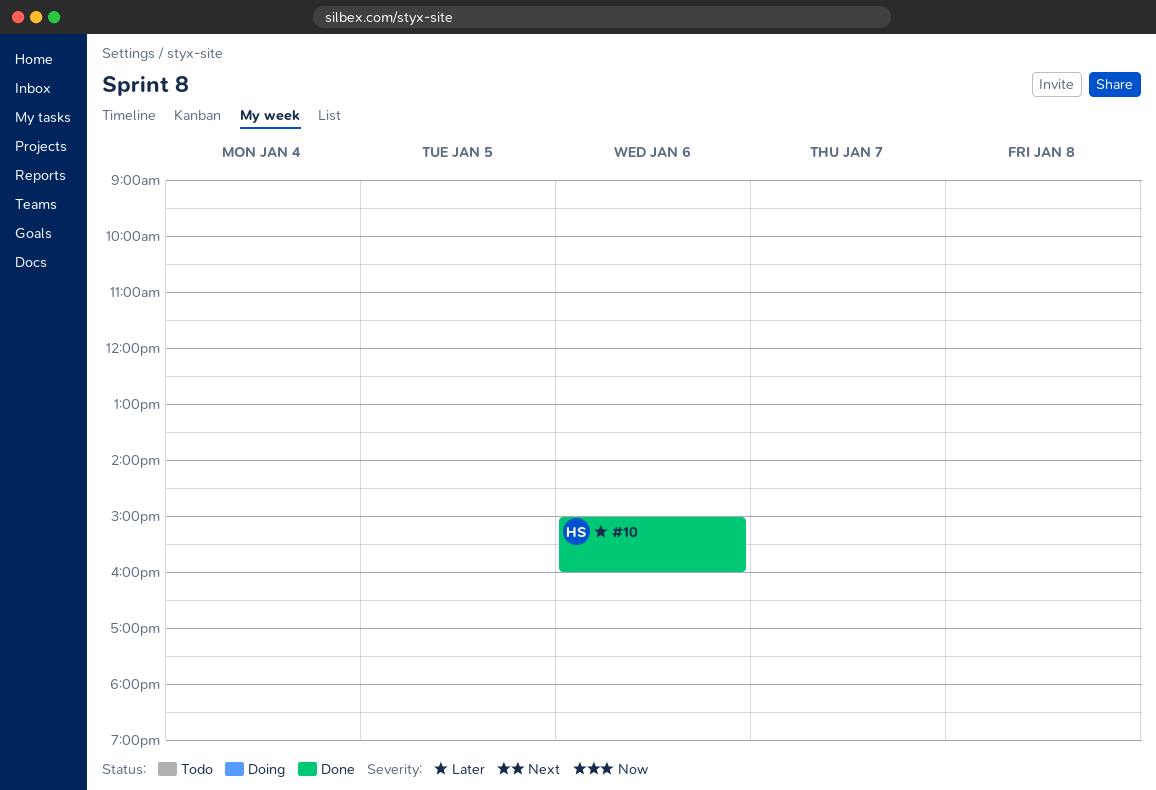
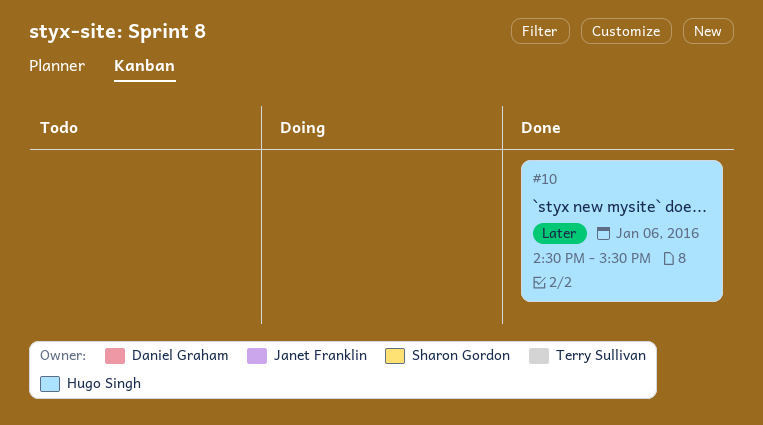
#10, begins: 15:00 -> 14:30
#10, ends: 16:00 -> 15:30

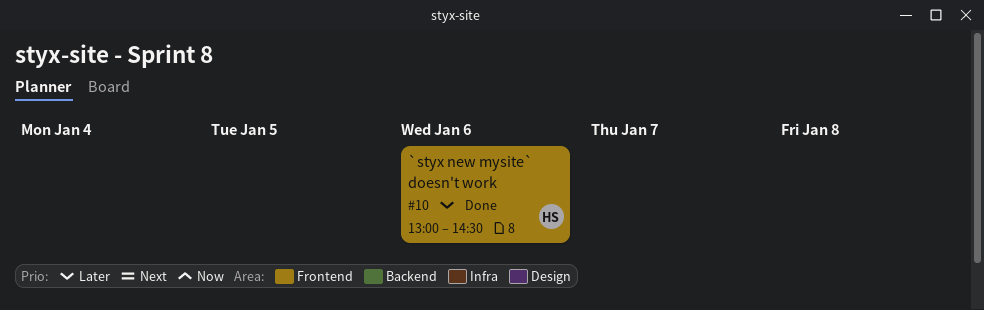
#10, begins: 14:30 -> 13:00
#10, ends: 15:30 -> 14:30

